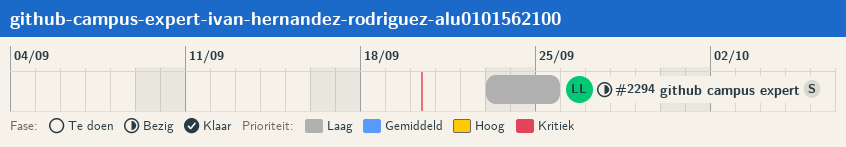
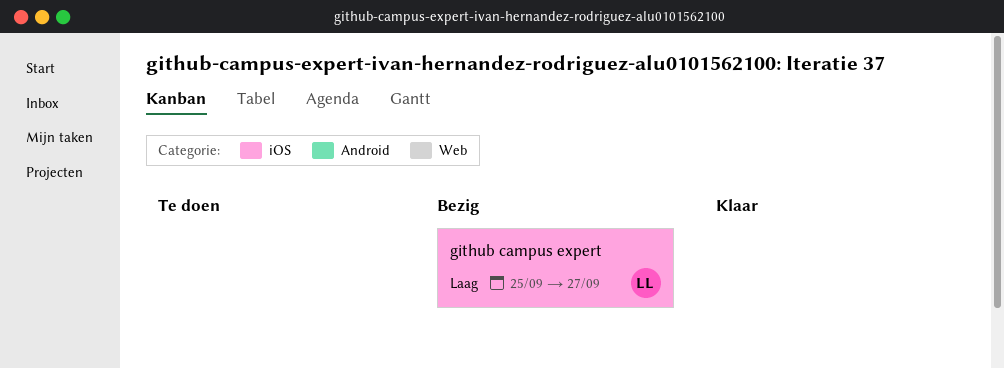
github campus expert, start: Sep 23 -> Sep 25
github campus expert, due: Sep 25 -> Sep 27

